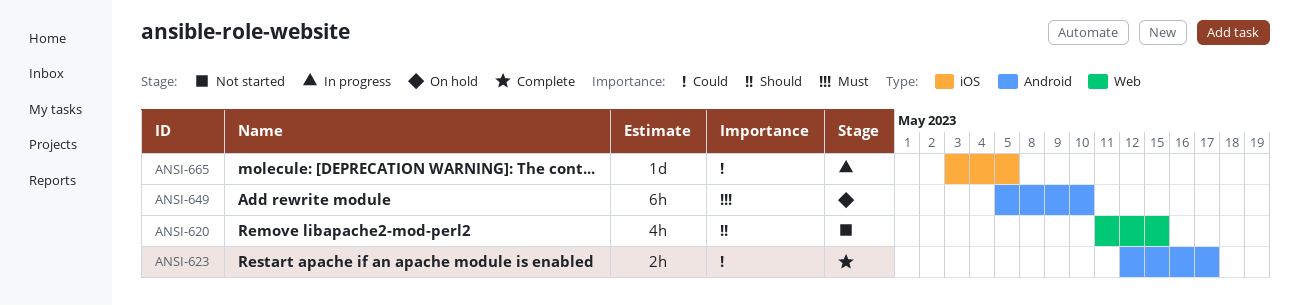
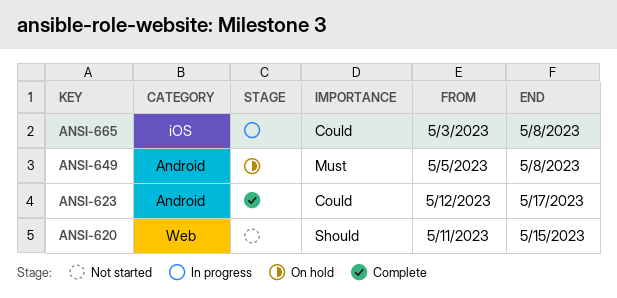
ANSI-649, due: May 10 -> May 8
ANSI-665, due: May 5 -> May 8

